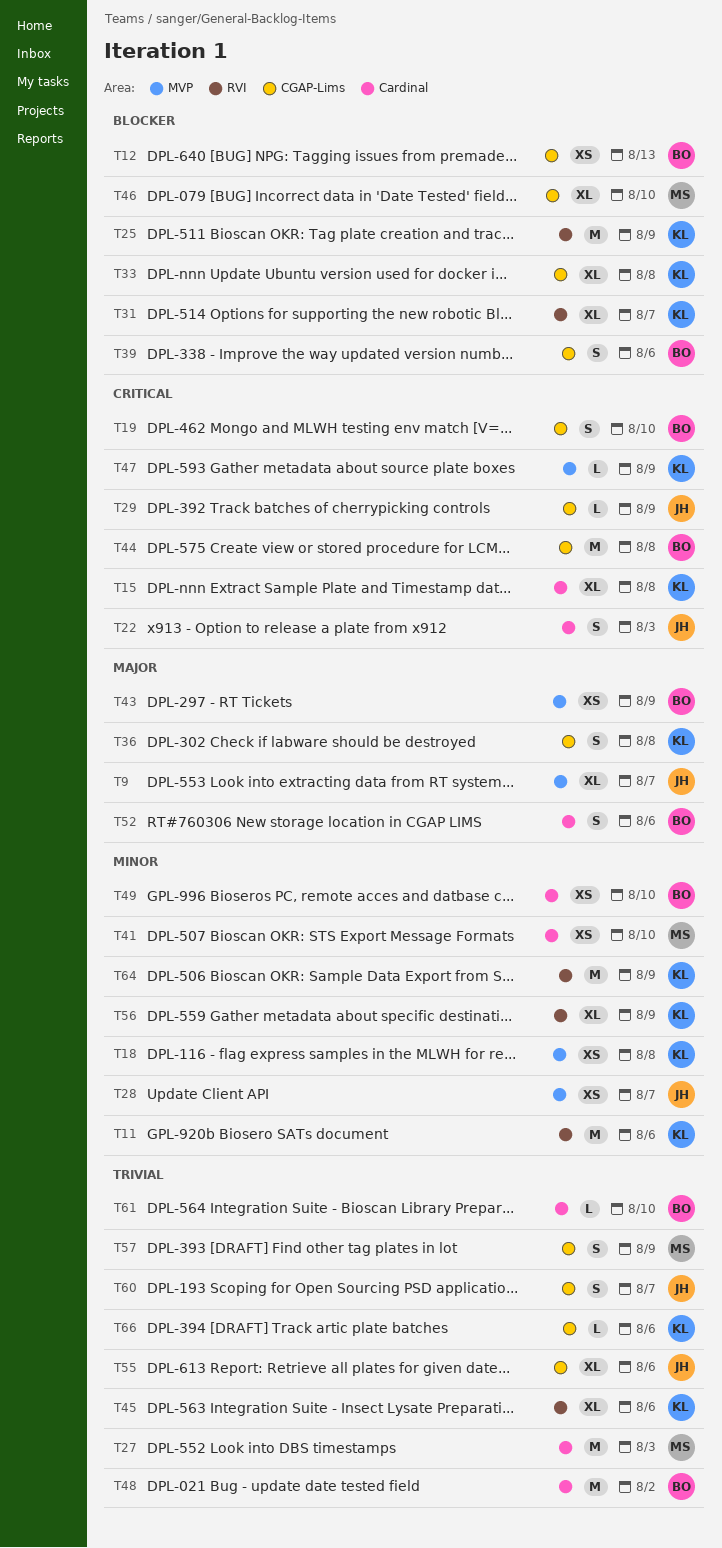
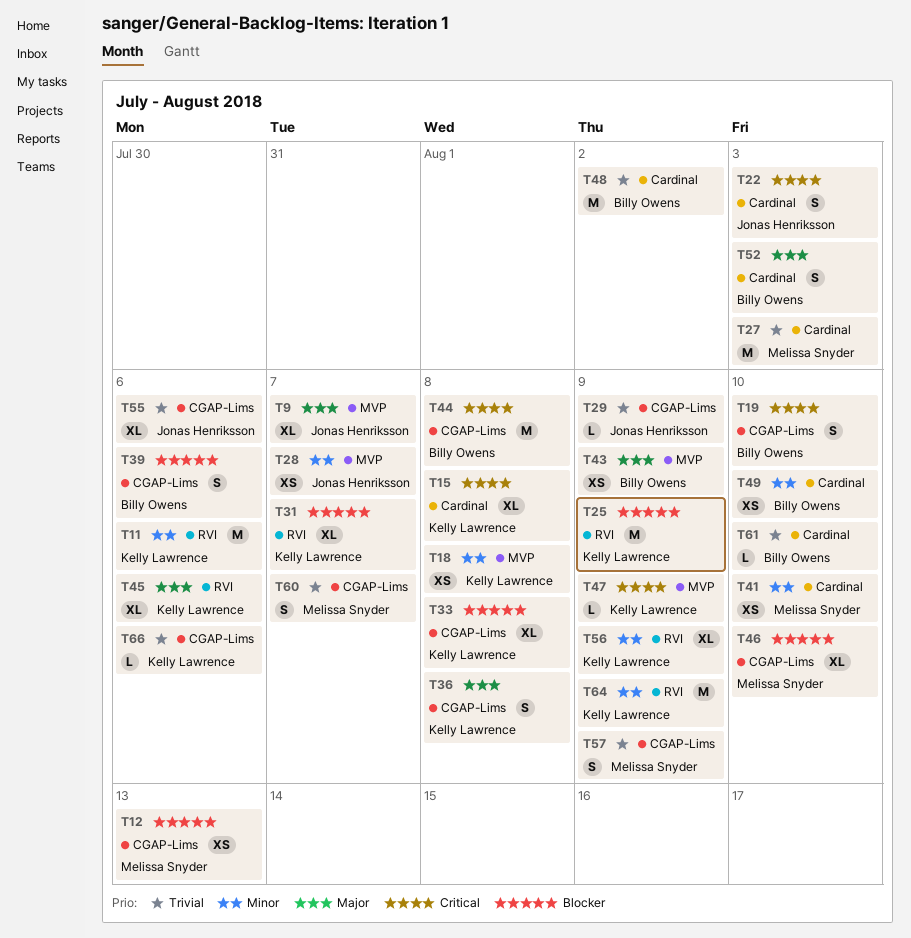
T12, owner: Billy Owens -> Melissa Snyder
T29, priority: Critical -> Trivial
T45, priority: Trivial -> Major
T52, due: Aug 6 -> Aug 3
T60, owner: Jonas Henriksson -> Melissa Snyder

